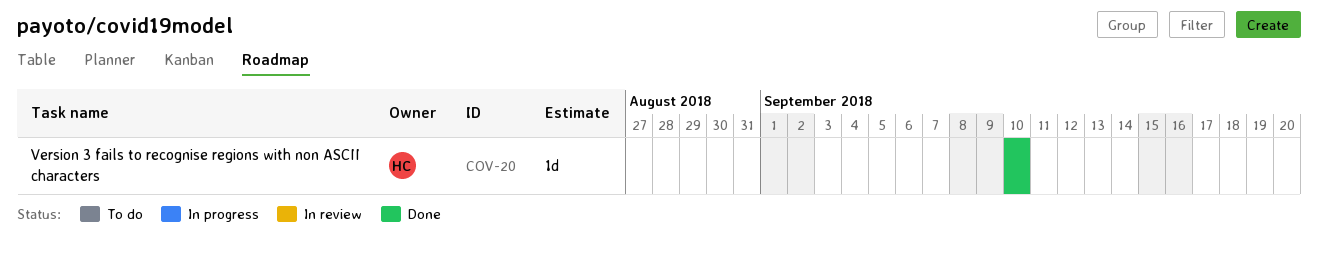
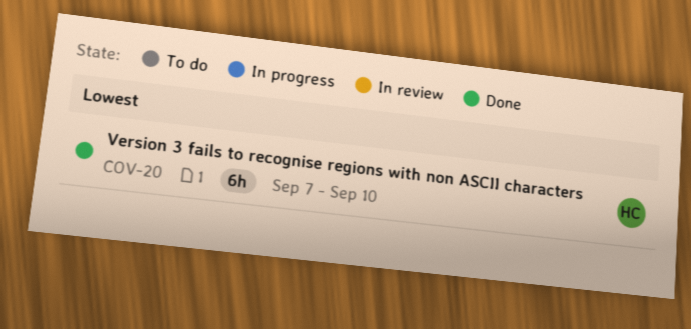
COV-20, estimate: 1d -> 6h
COV-20, start: Sep 10 -> Sep 7

